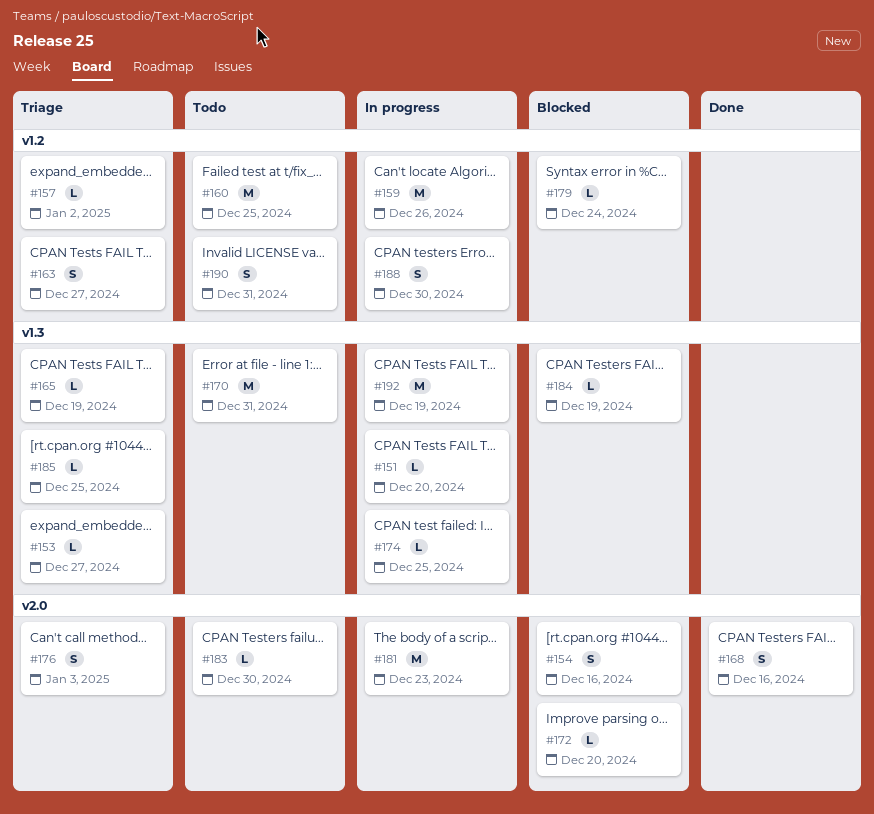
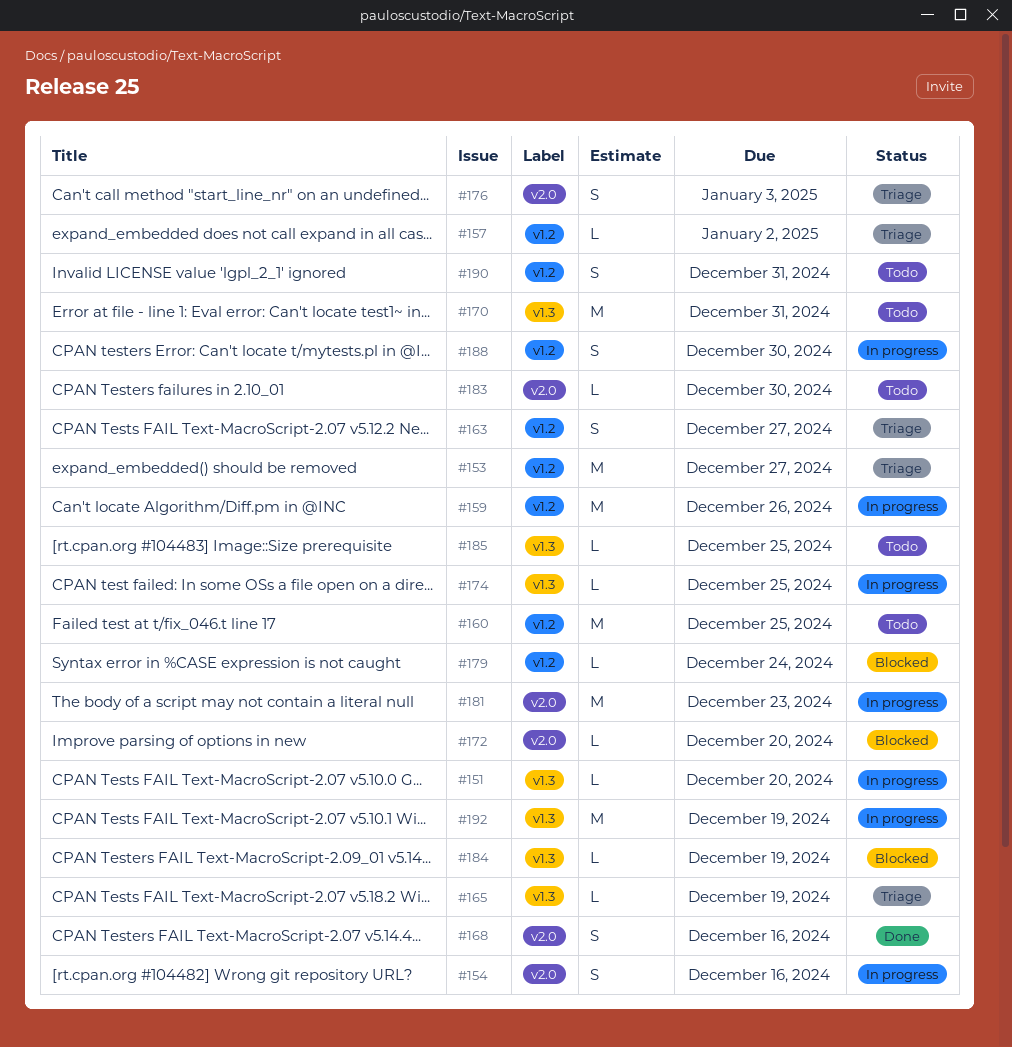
#153, label: v1.3 -> v1.2
#153, estimate: L -> M
#154, status: Blocked -> In progress
#185, status: Triage -> Todo

